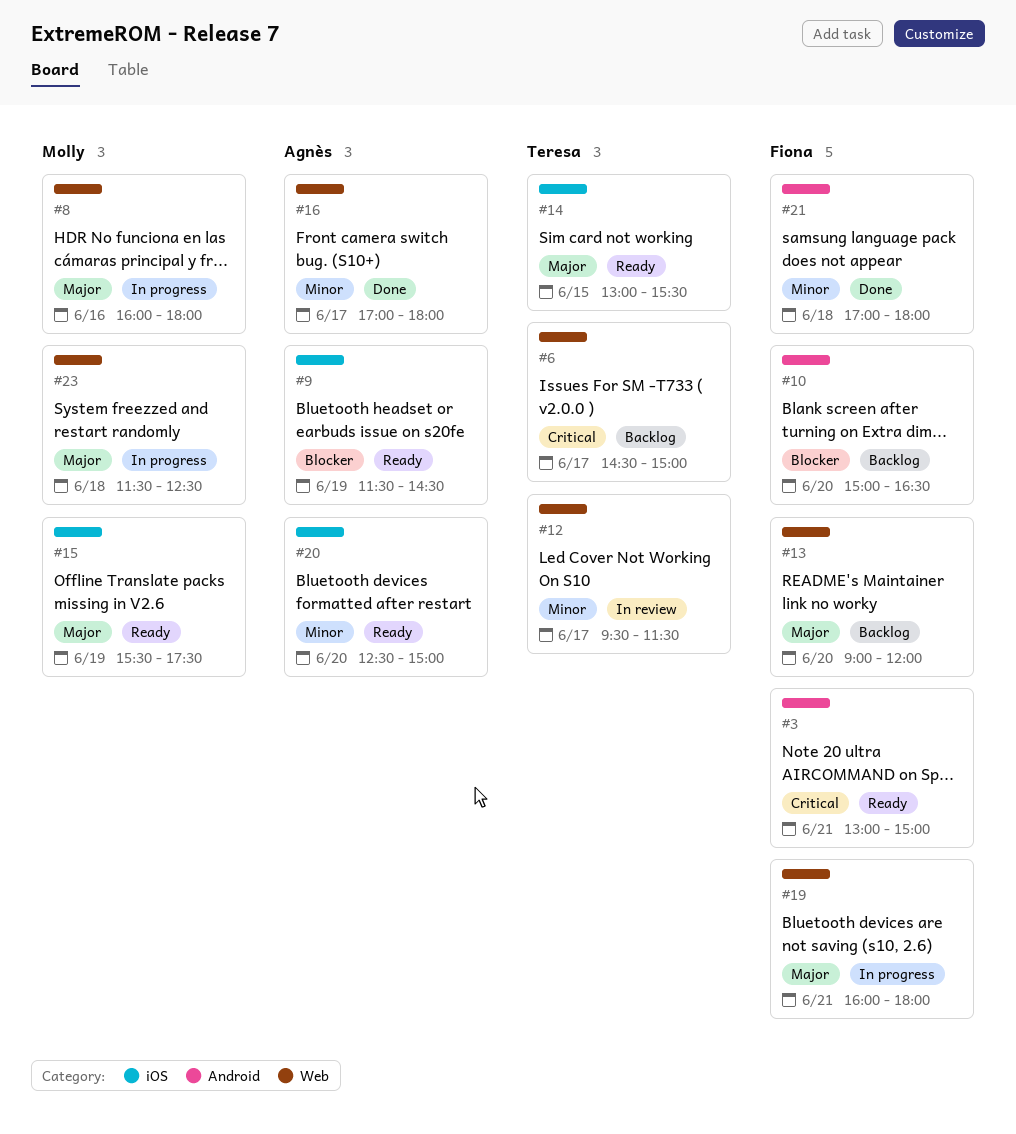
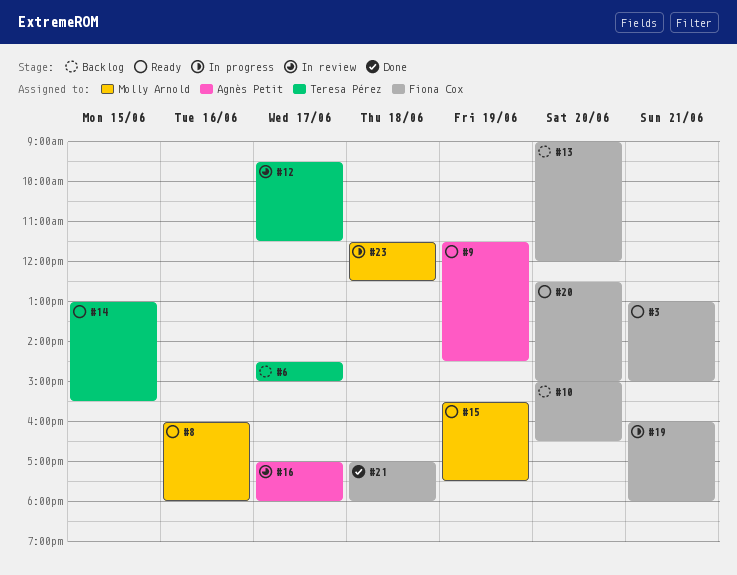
#8, status: In progress -> Ready
#16, status: Done -> In review
#20, owner: Agnès Petit -> Fiona Cox

